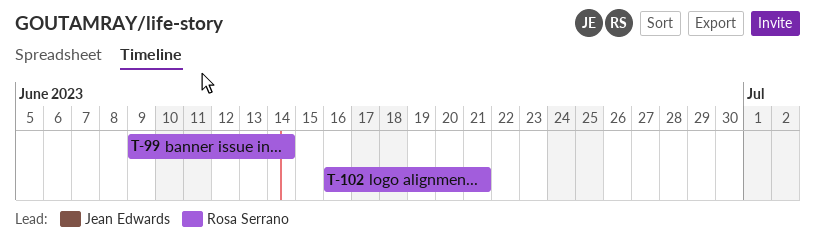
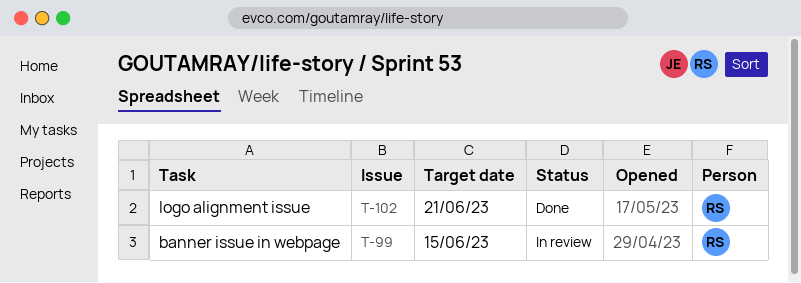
T-99, due: Jun 14 -> Jun 15

